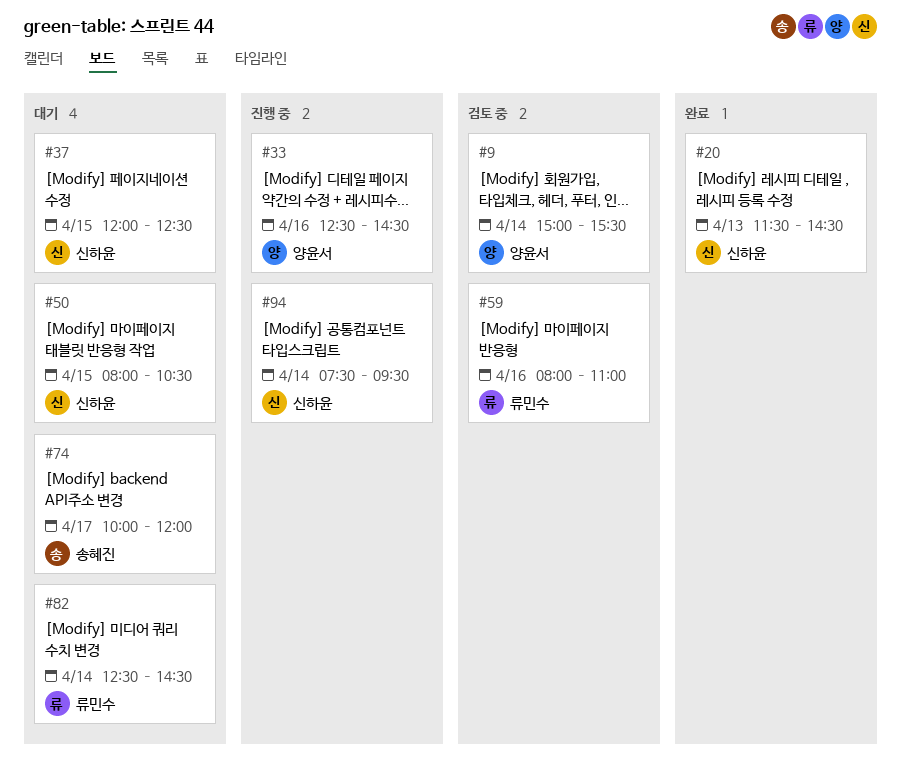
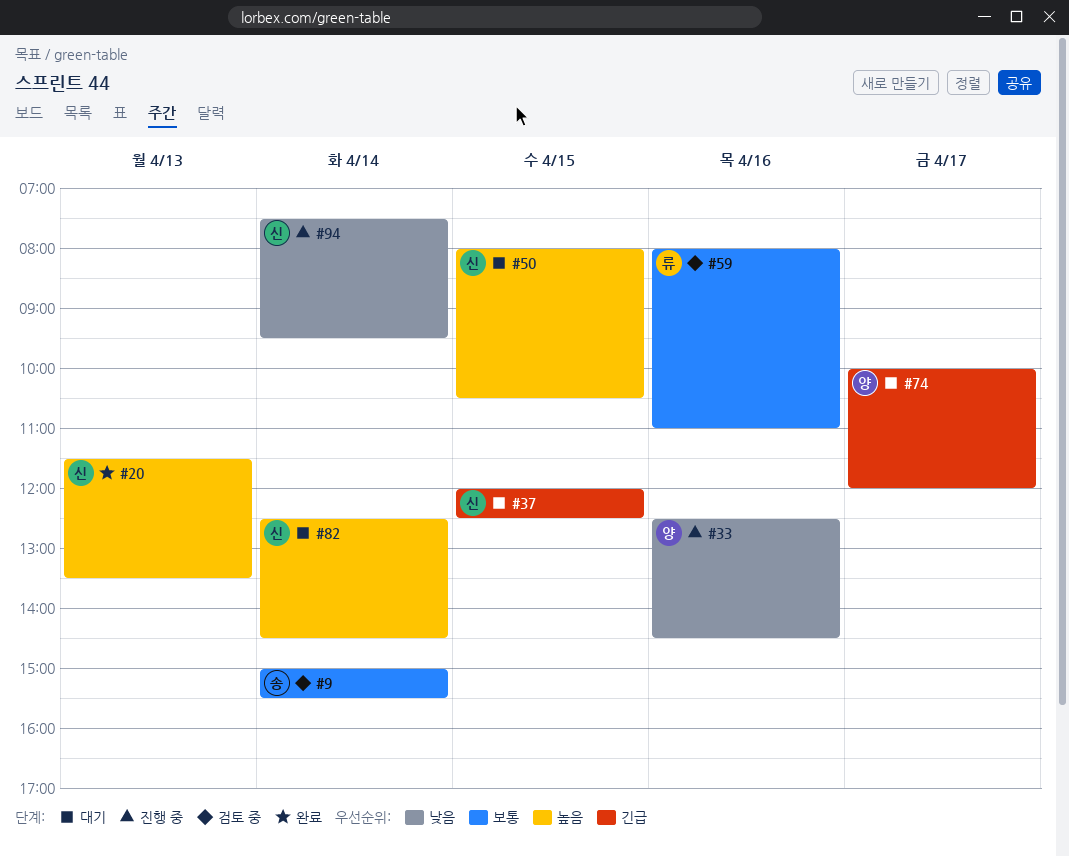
#9, owner: 양윤서 -> 송혜진
#20, ends: 14:30 -> 13:30
#74, owner: 송혜진 -> 양윤서
#82, owner: 류민수 -> 신하윤

